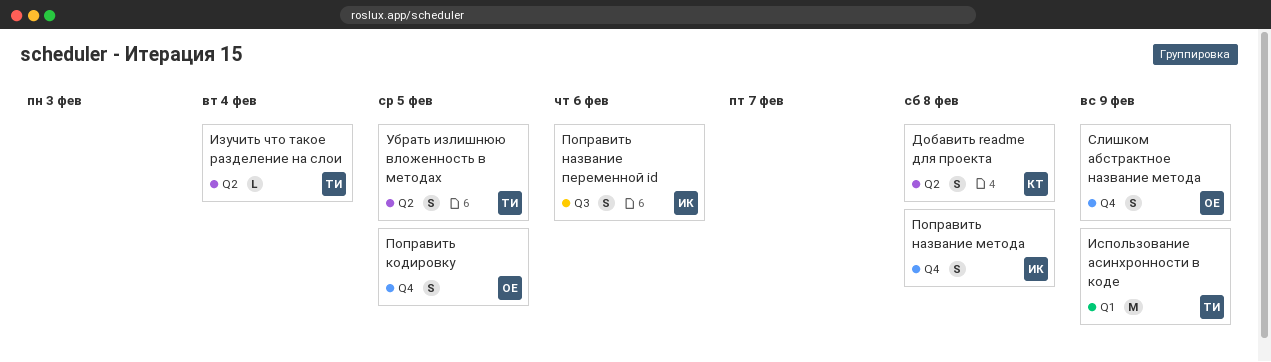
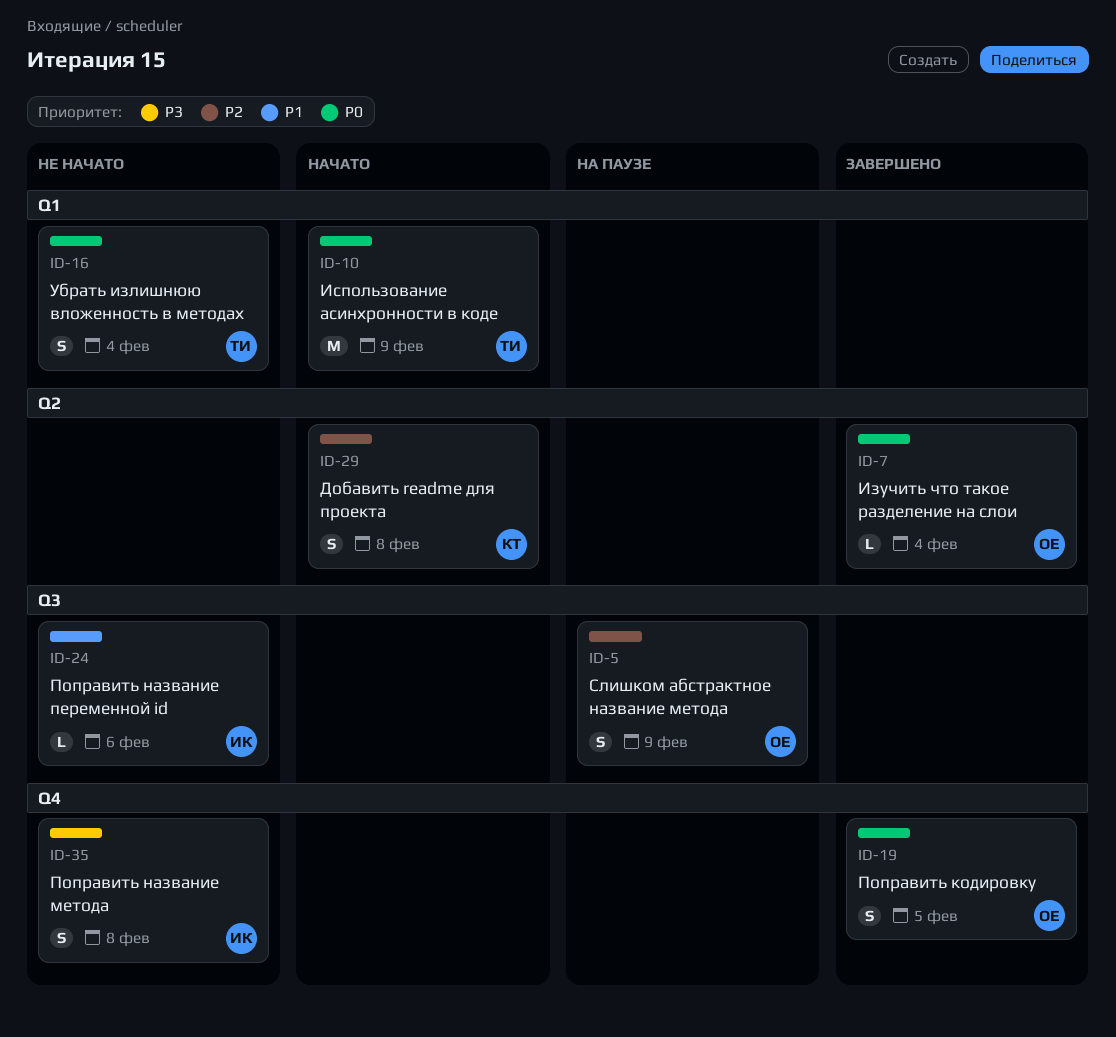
Изучить что такое разделение на слои, owner: ТИ -> ОЕ
Поправить название переменной id, estimate: S -> L
Слишком абстрактное название метода, label: Q4 -> Q3
Убрать излишнюю вложенность в методах, label: Q2 -> Q1
Убрать излишнюю вложенность в методах, due: Feb 5 -> Feb 4

